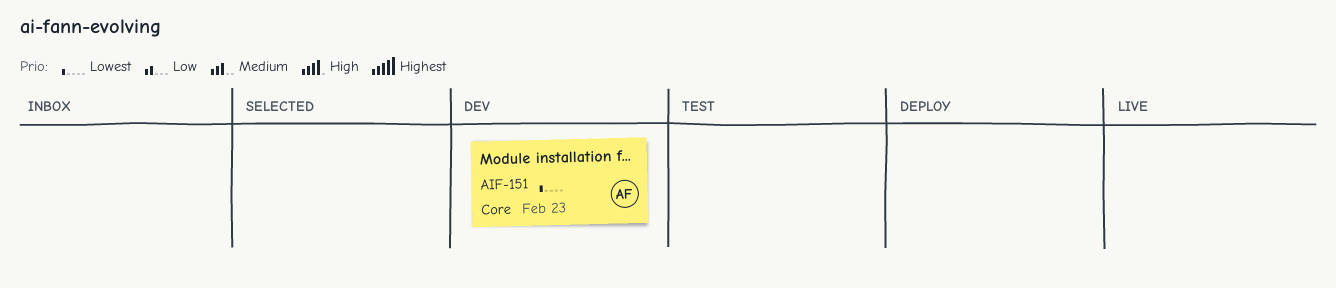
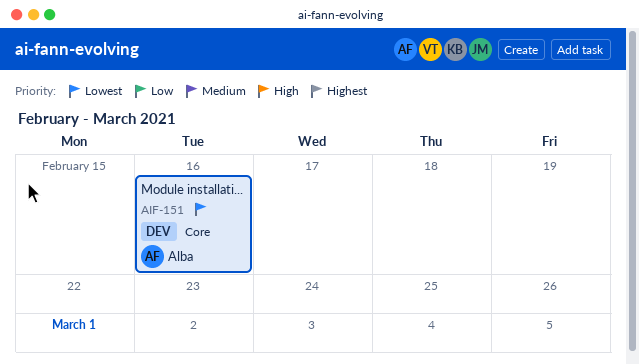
AIF-151, due: Feb 23 -> Feb 16

